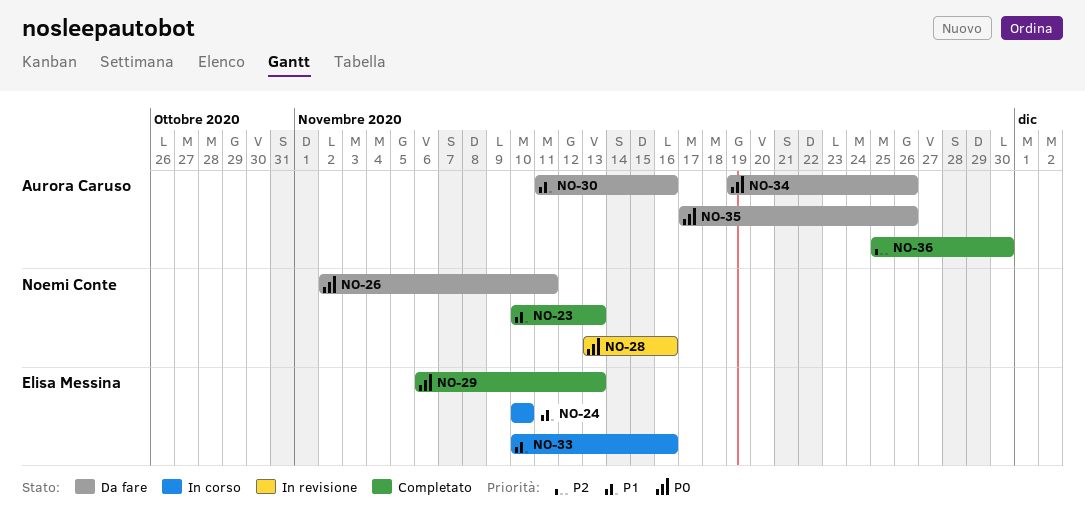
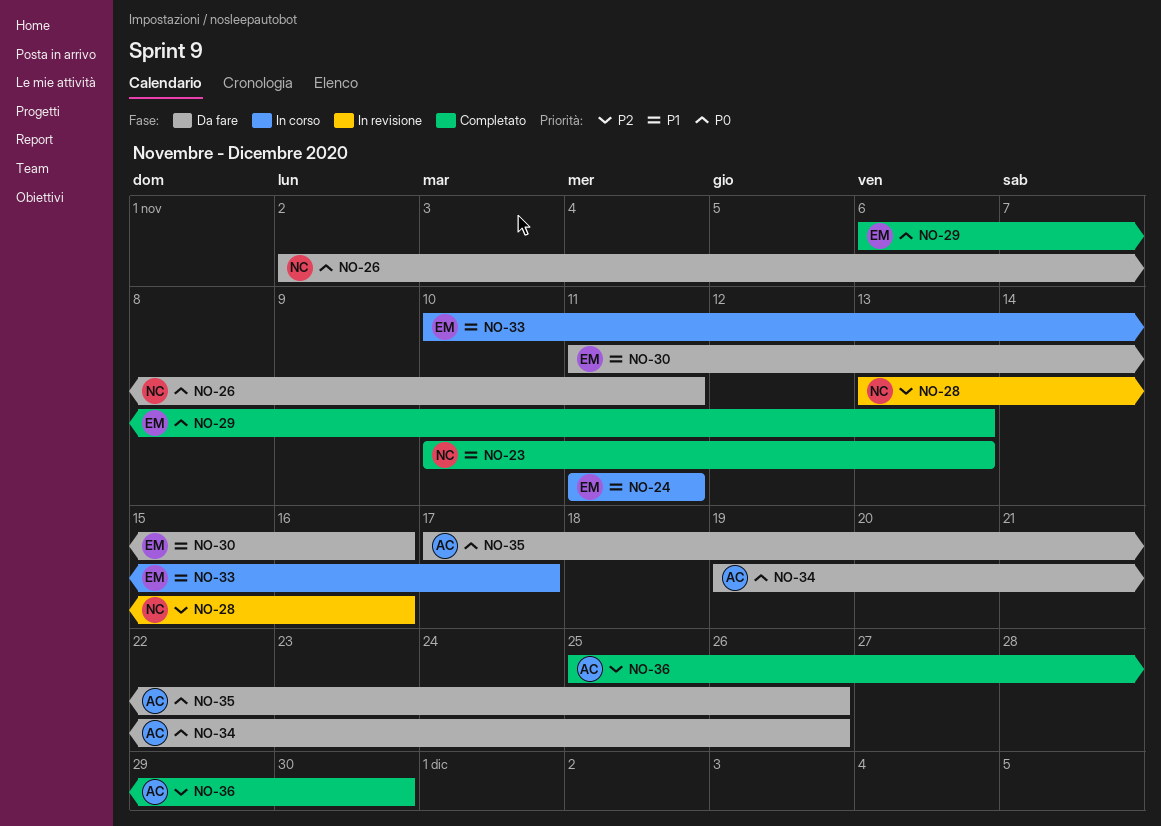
NO-24, start: Nov 10 -> Nov 11
NO-24, due: Nov 10 -> Nov 11
NO-28, priority: P0 -> P2
NO-30, owner: Aurora Caruso -> Elisa Messina
NO-33, due: Nov 16 -> Nov 17

